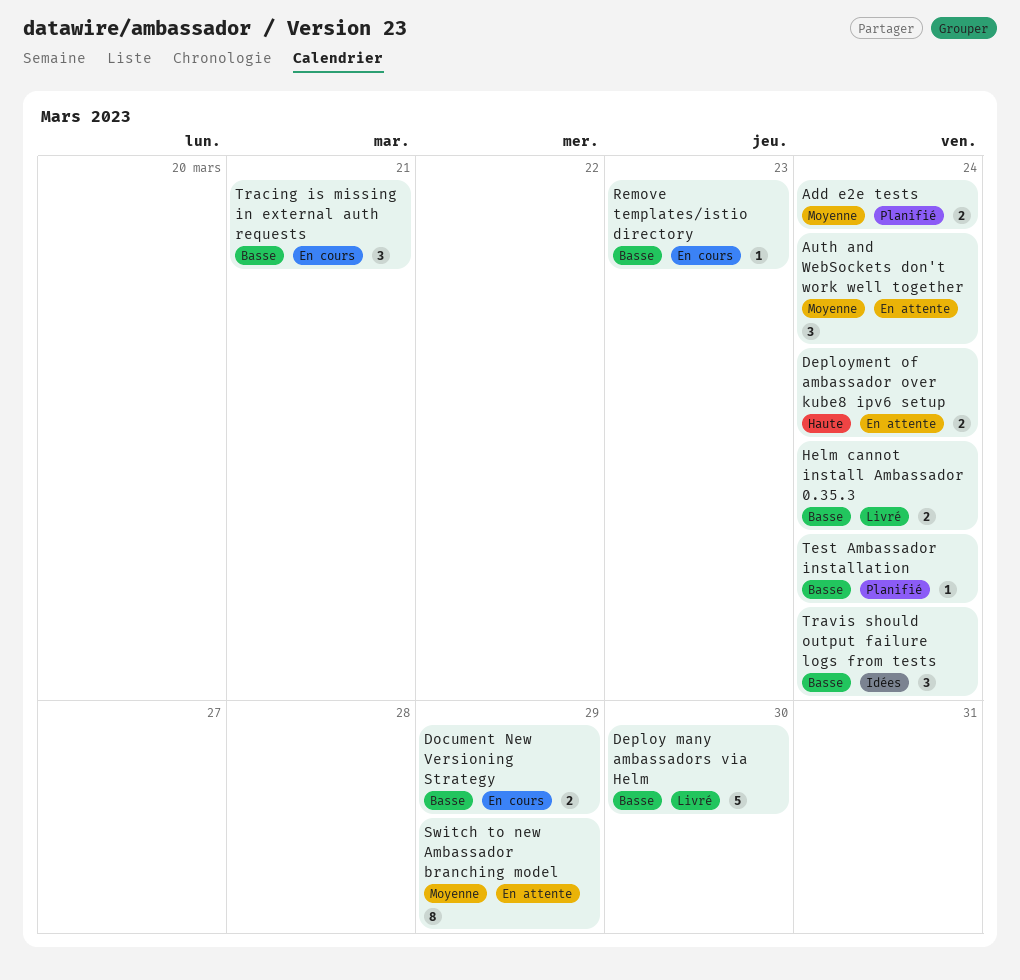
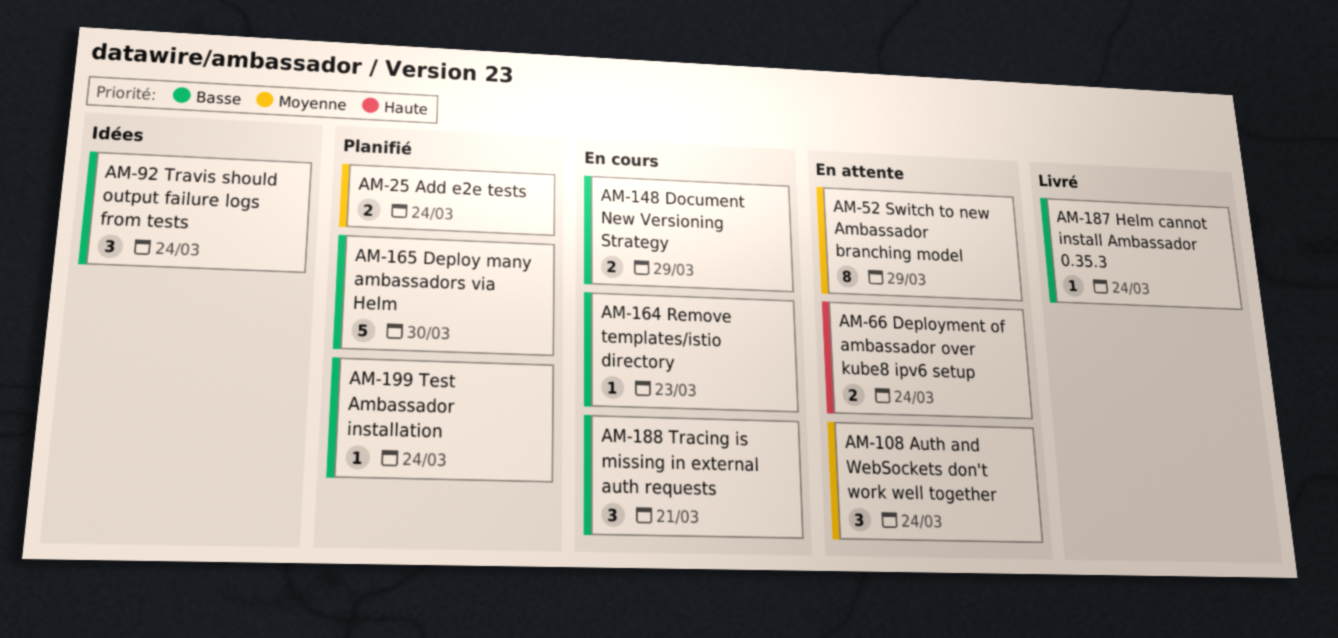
Deploy many ambassadors via Helm, status: Livré -> Planifié
Helm cannot install Ambassador 0.35.3, estimate: 2 -> 1

